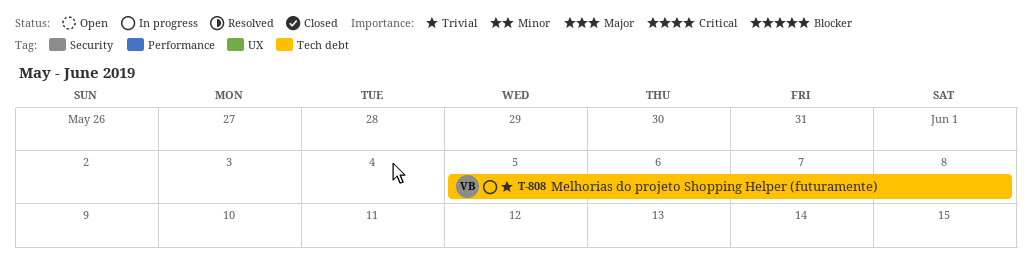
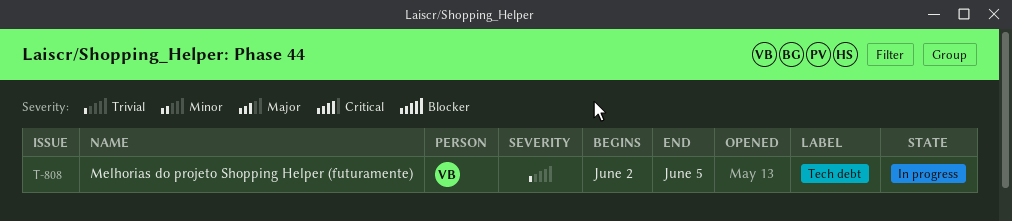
T-808, start: Jun 5 -> Jun 2
T-808, due: Jun 8 -> Jun 5

